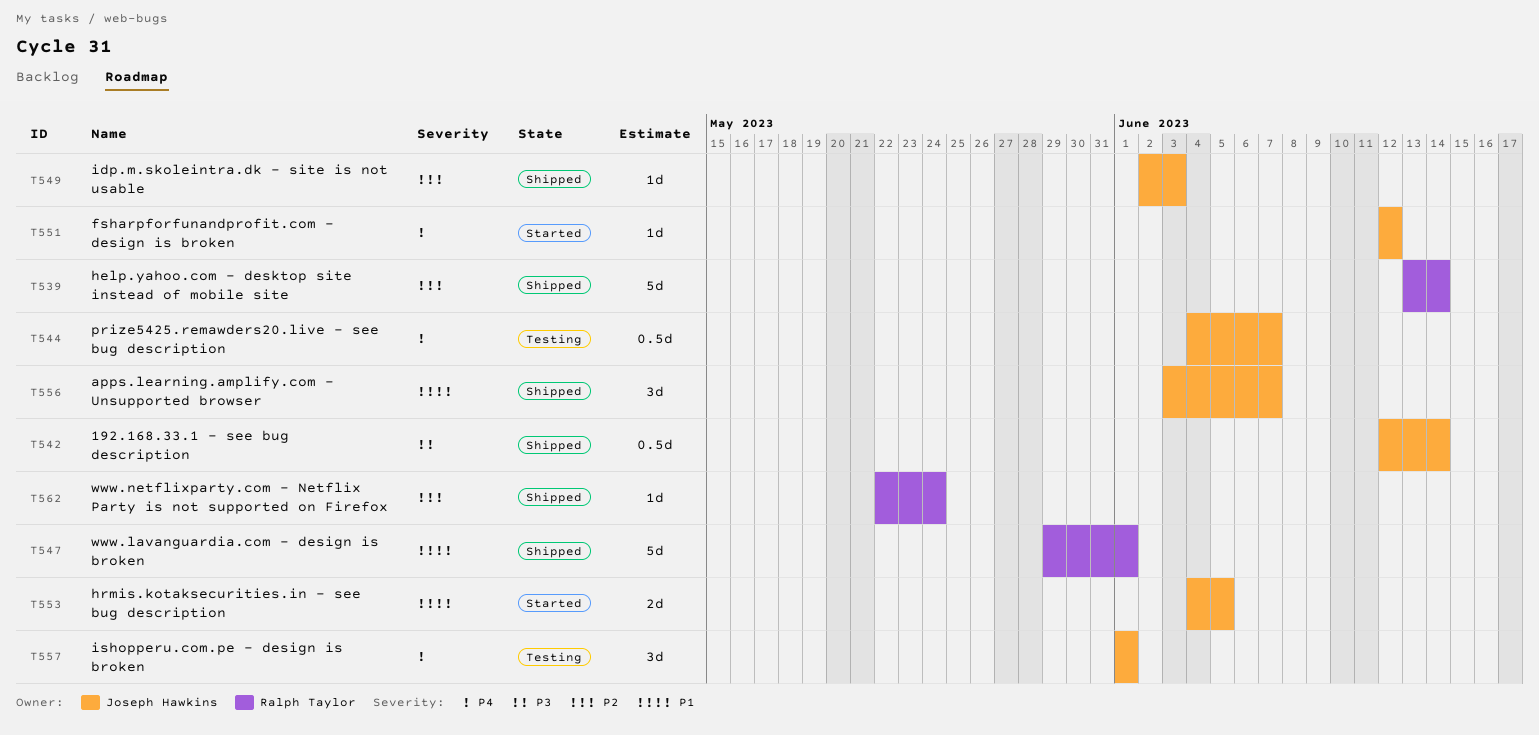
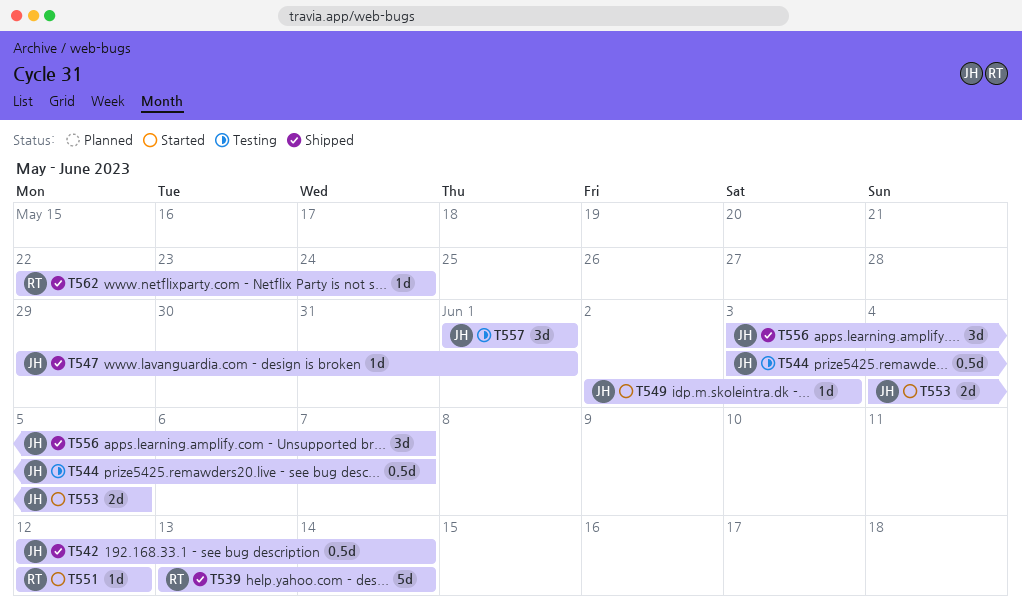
T544, start: Jun 4 -> Jun 3
T547, owner: Ralph Taylor -> Joseph Hawkins
T547, estimate: 5d -> 1d
T549, status: Shipped -> Started
T551, owner: Joseph Hawkins -> Ralph Taylor

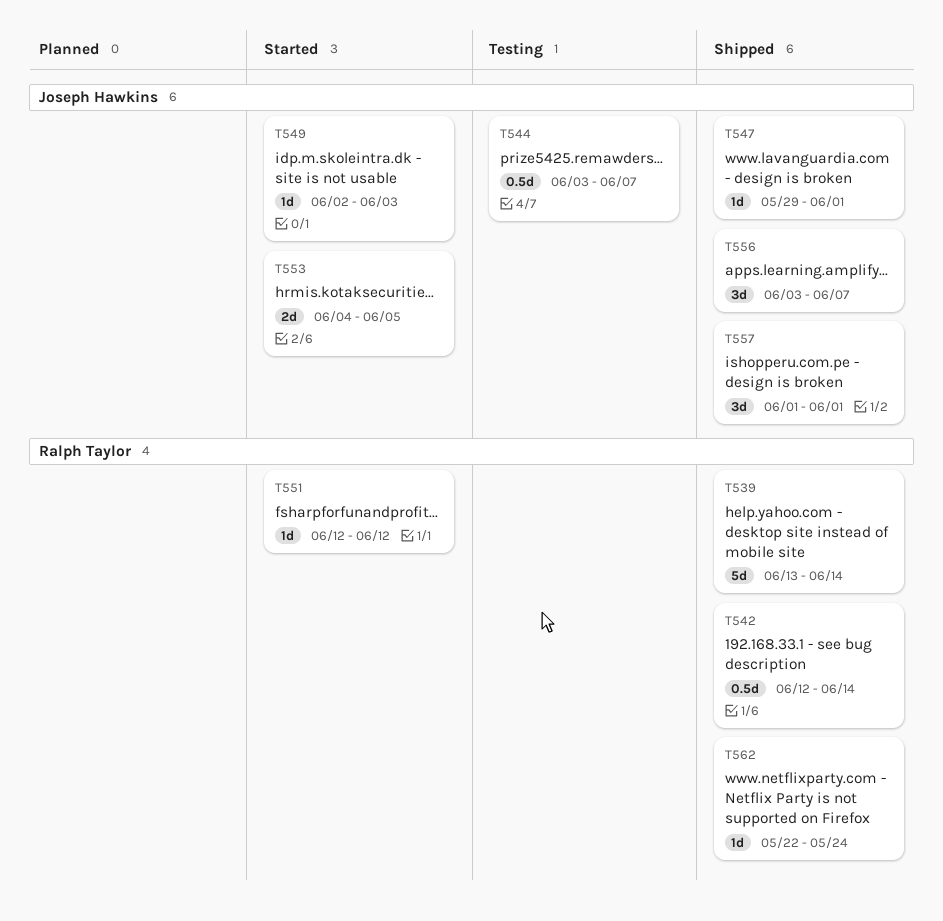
T542, owner: Joseph Hawkins -> Ralph Taylor
T557, status: Testing -> Shipped

